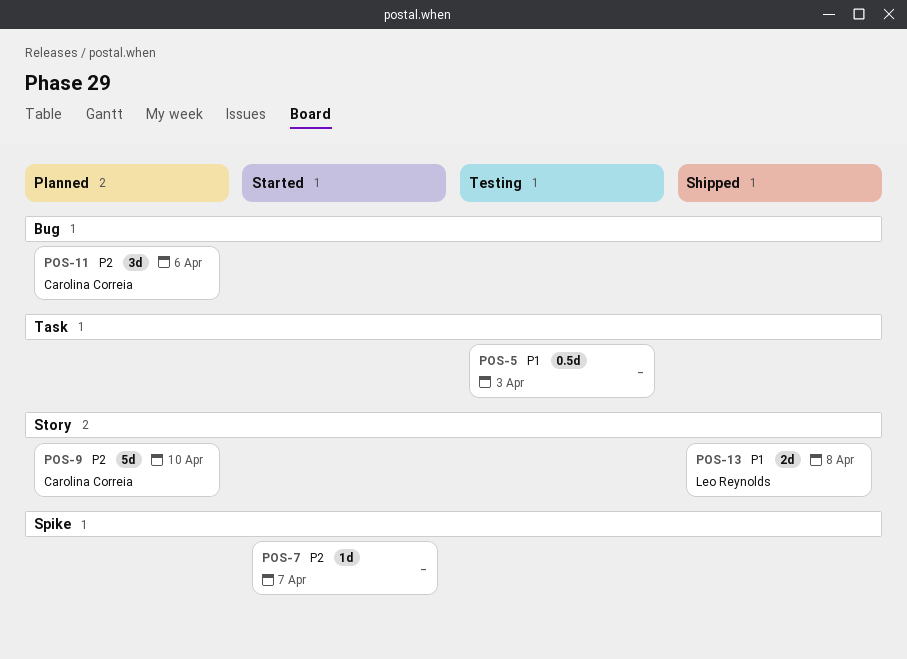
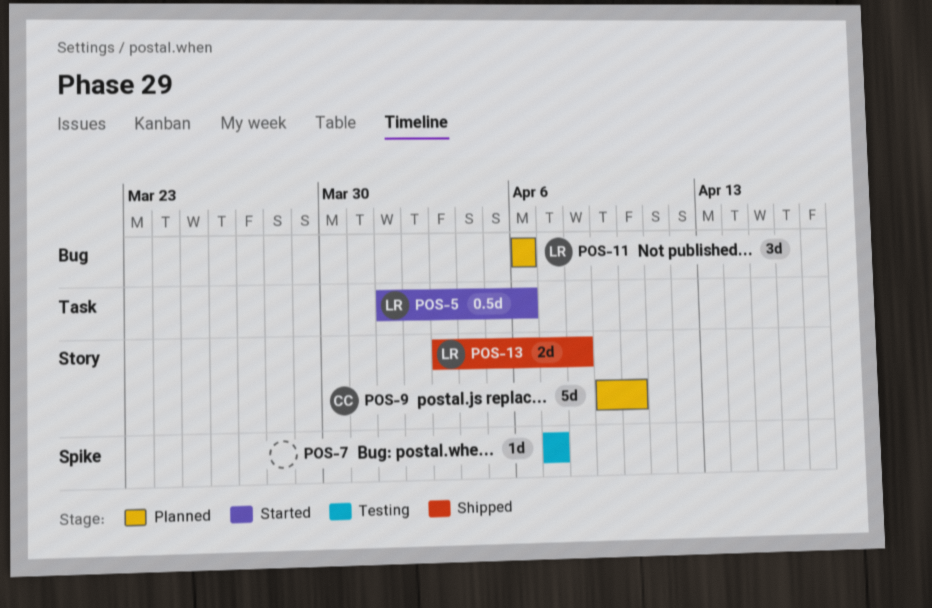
POS-5, status: Testing -> Started
POS-5, owner: none -> Leo Reynolds
POS-5, due: Apr 3 -> Apr 6
POS-7, status: Started -> Testing
POS-11, owner: Carolina Correia -> Leo Reynolds

